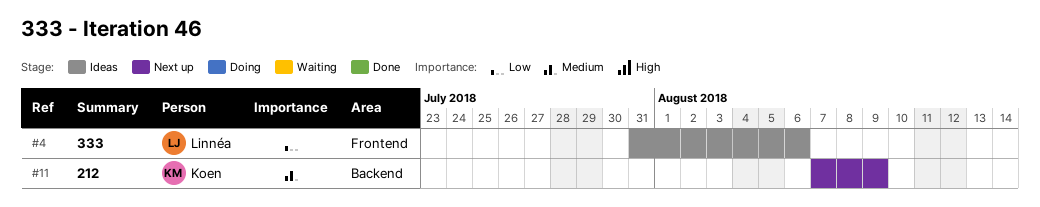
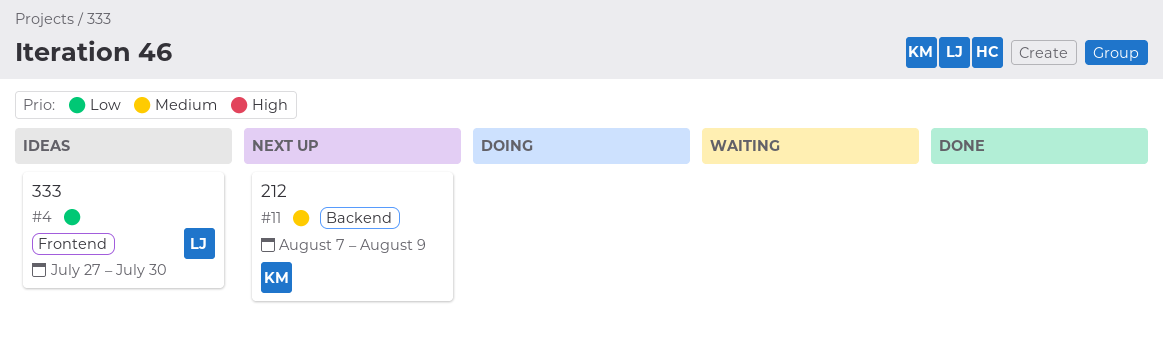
#4, start: Jul 31 -> Jul 27
#4, due: Aug 6 -> Jul 30

